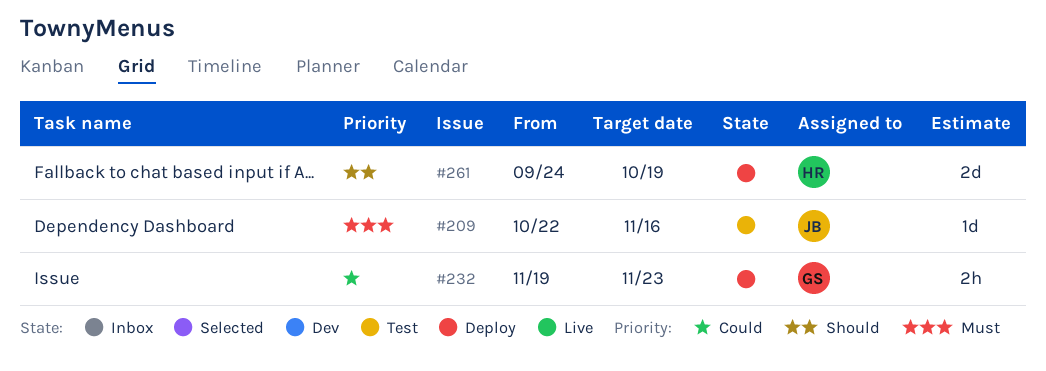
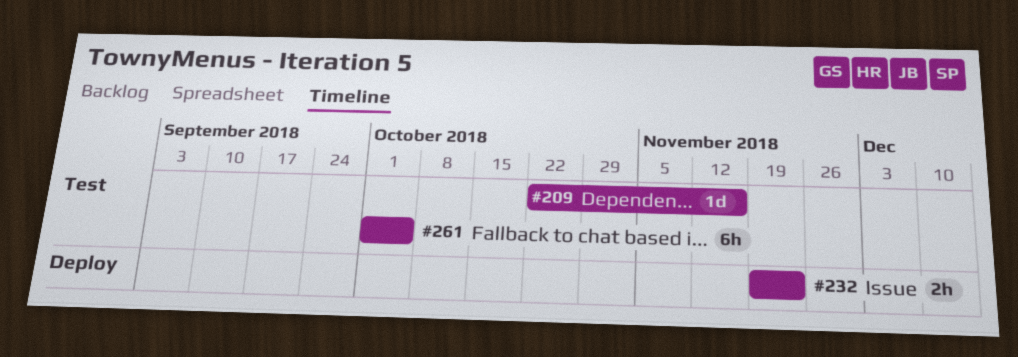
#261, status: Deploy -> Test
#261, estimate: 2d -> 6h
#261, start: Sep 24 -> Oct 1
#261, due: Oct 19 -> Oct 5

